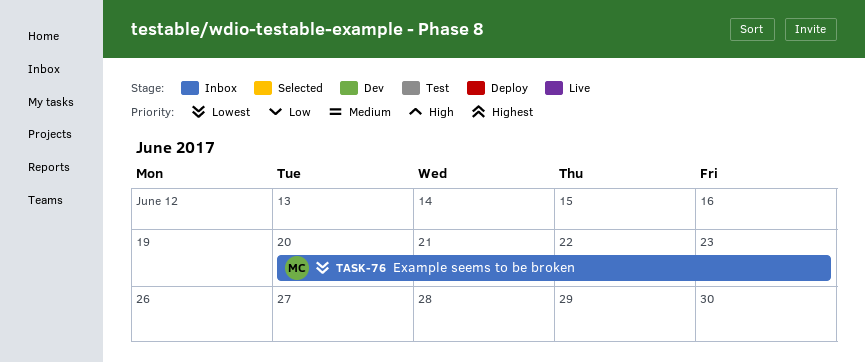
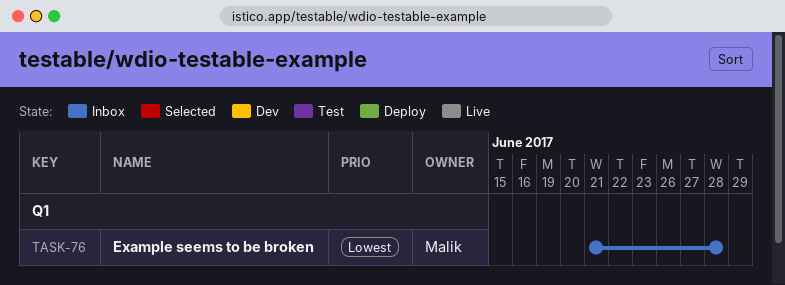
TASK-76, start: Jun 20 -> Jun 21
TASK-76, due: Jun 23 -> Jun 28

